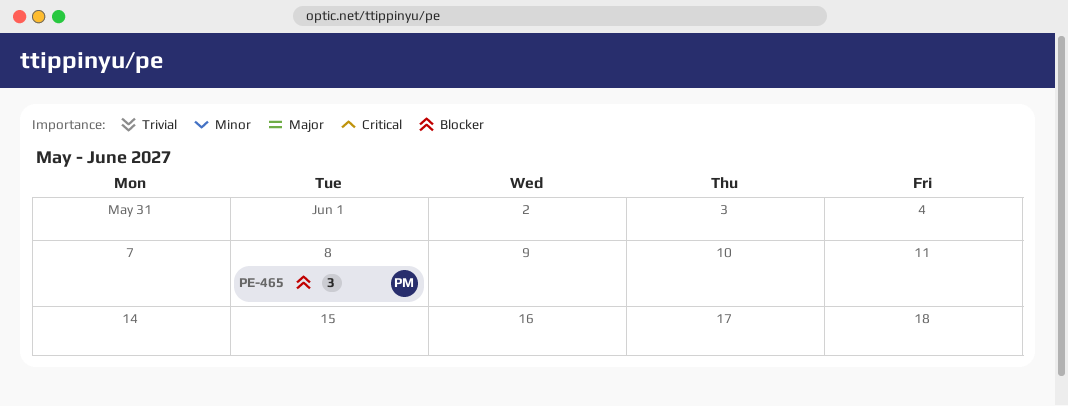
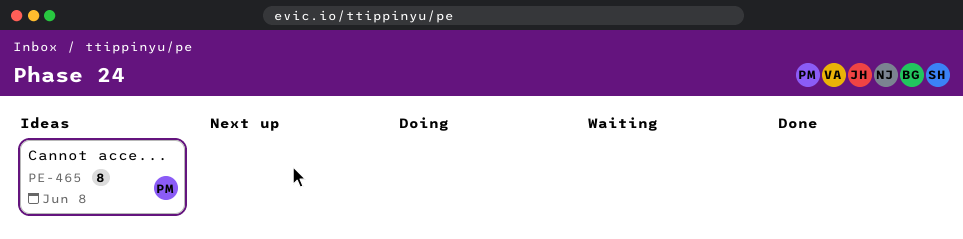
PE-465, estimate: 3 -> 8

